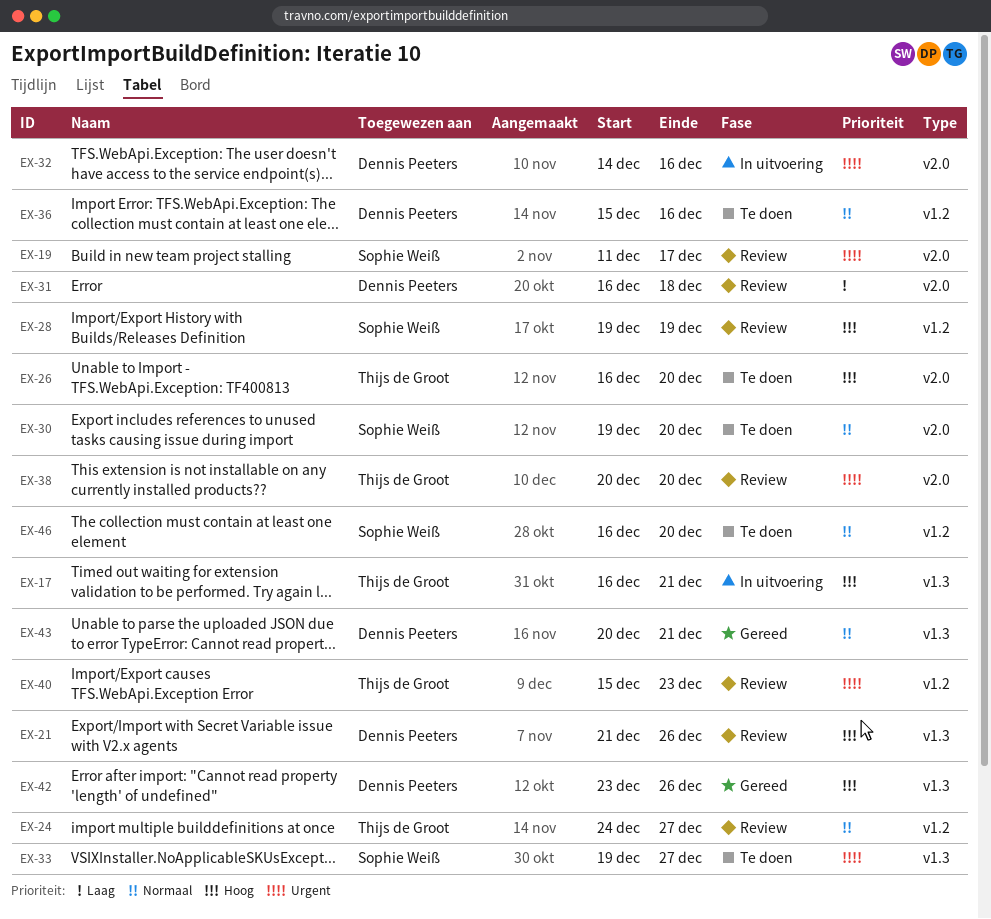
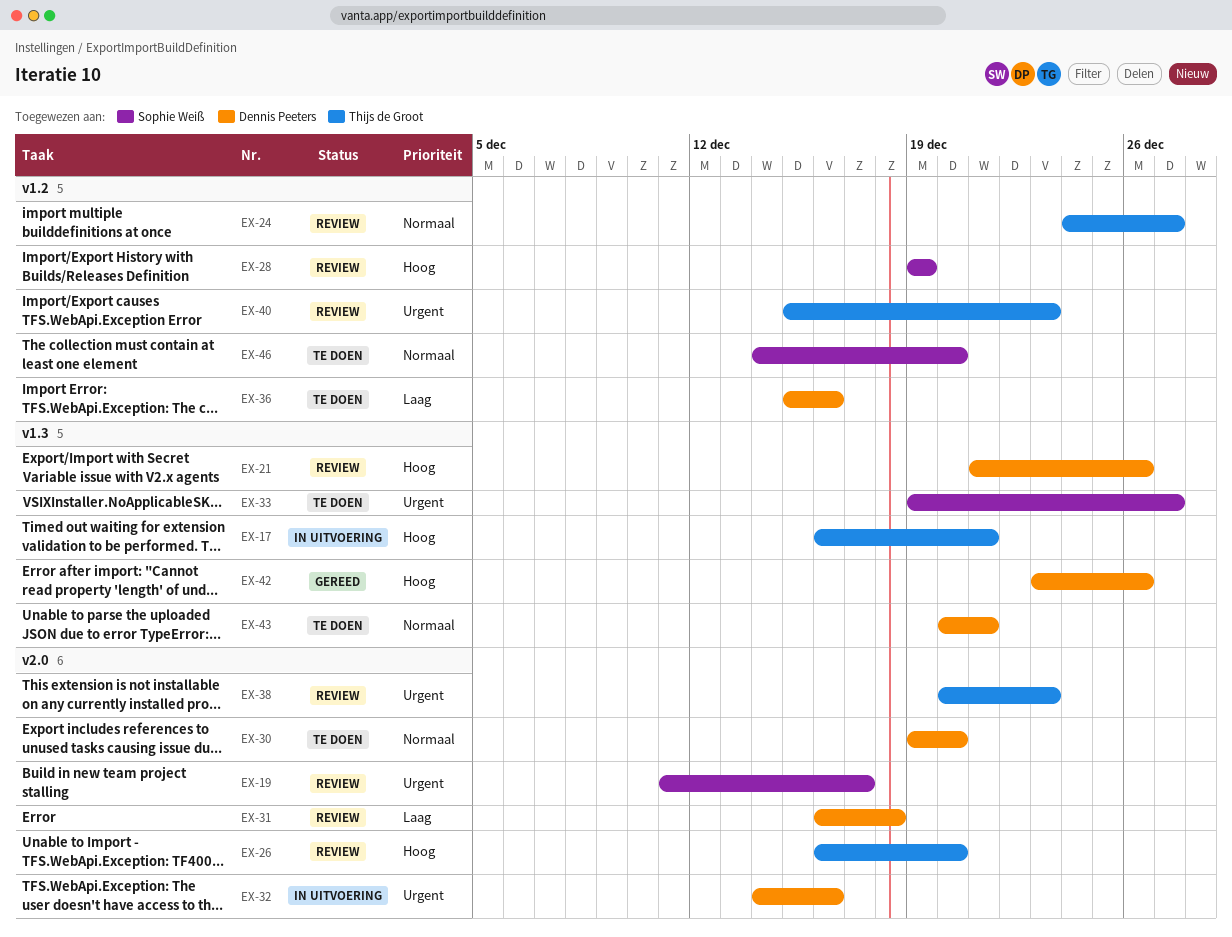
EX-26, status: Te doen -> Review
EX-30, owner: Sophie Weiß -> Dennis Peeters
EX-36, priority: Normaal -> Laag
EX-38, due: Dec 20 -> Dec 23
EX-43, status: Gereed -> Te doen
EX-46, start: Dec 16 -> Dec 14

